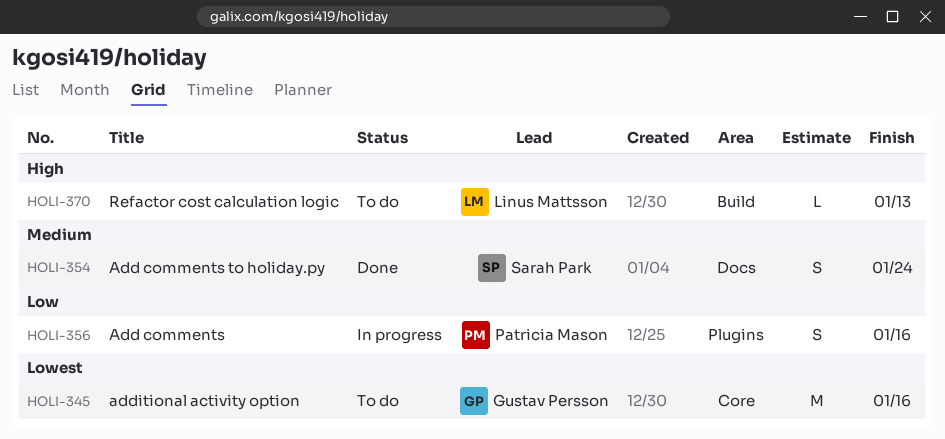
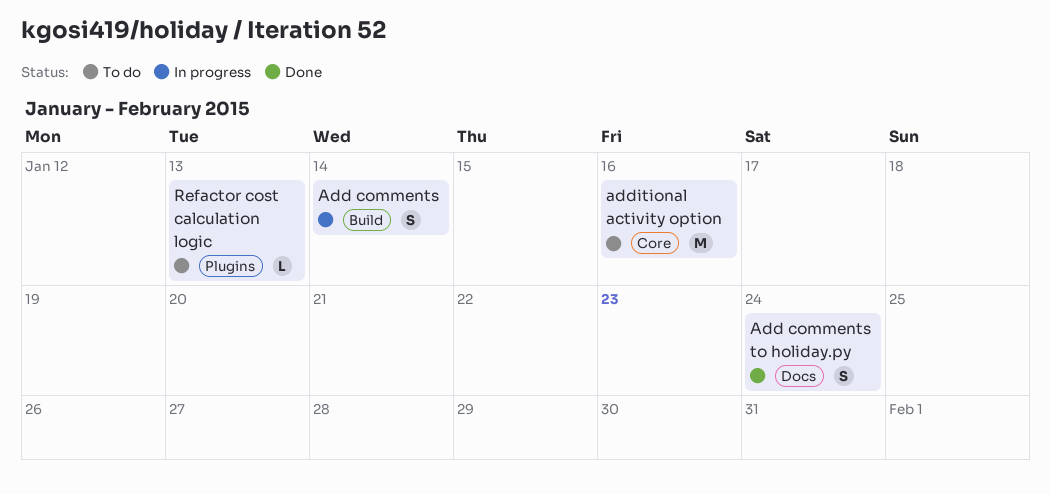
Add comments, label: Plugins -> Build
Add comments, due: Jan 16 -> Jan 14
Refactor cost calculation logic, label: Build -> Plugins

